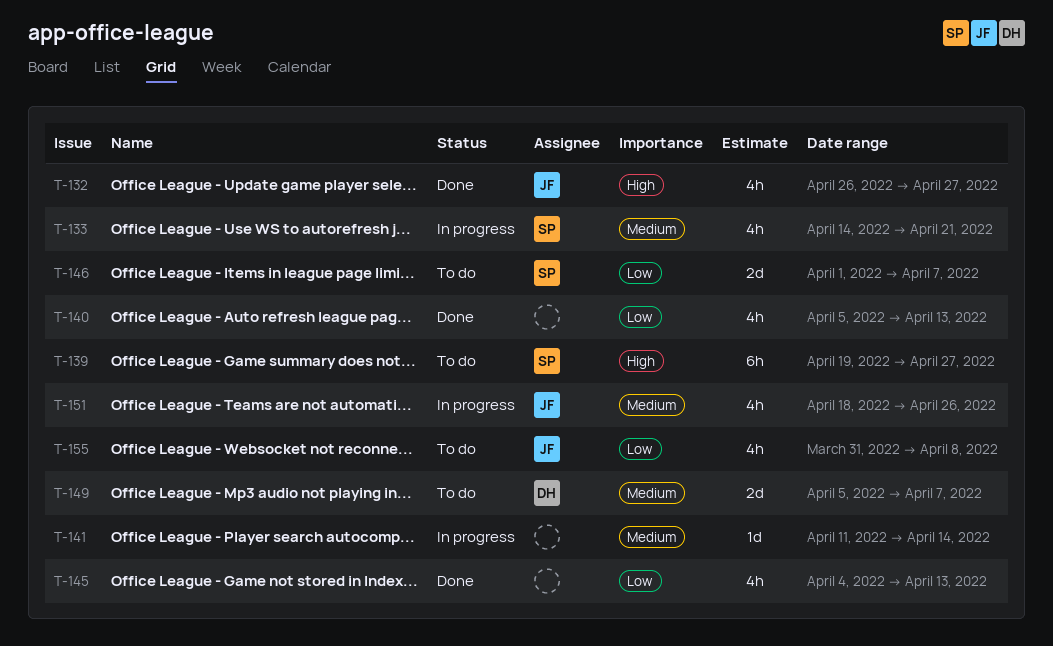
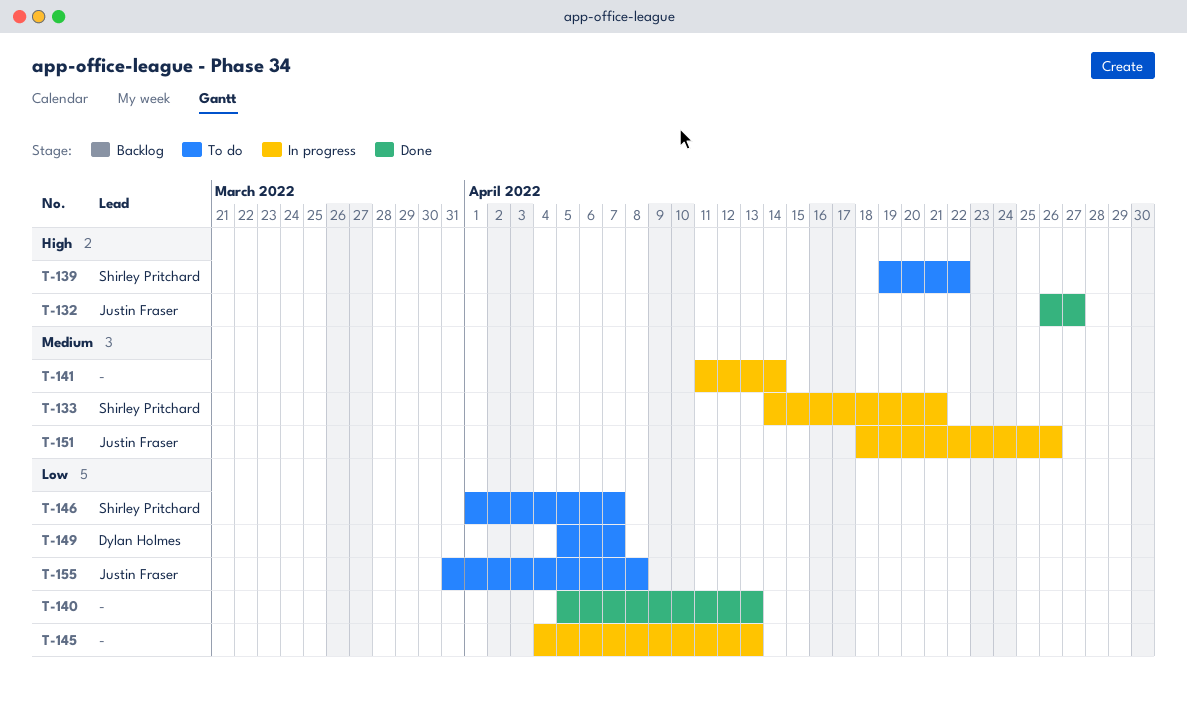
T-139, due: Apr 27 -> Apr 22
T-145, status: Done -> In progress
T-149, priority: Medium -> Low

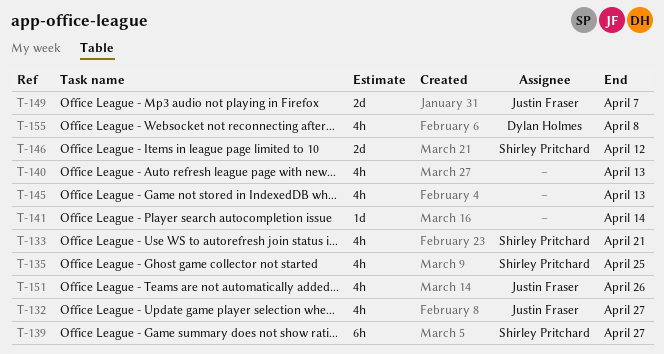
T-135: none -> present
T-139, due: Apr 22 -> Apr 27
T-146, due: Apr 7 -> Apr 12
T-149, owner: Dylan Holmes -> Justin Fraser
T-155, owner: Justin Fraser -> Dylan Holmes

